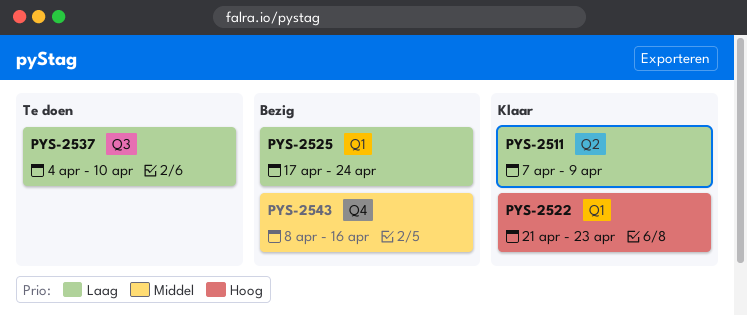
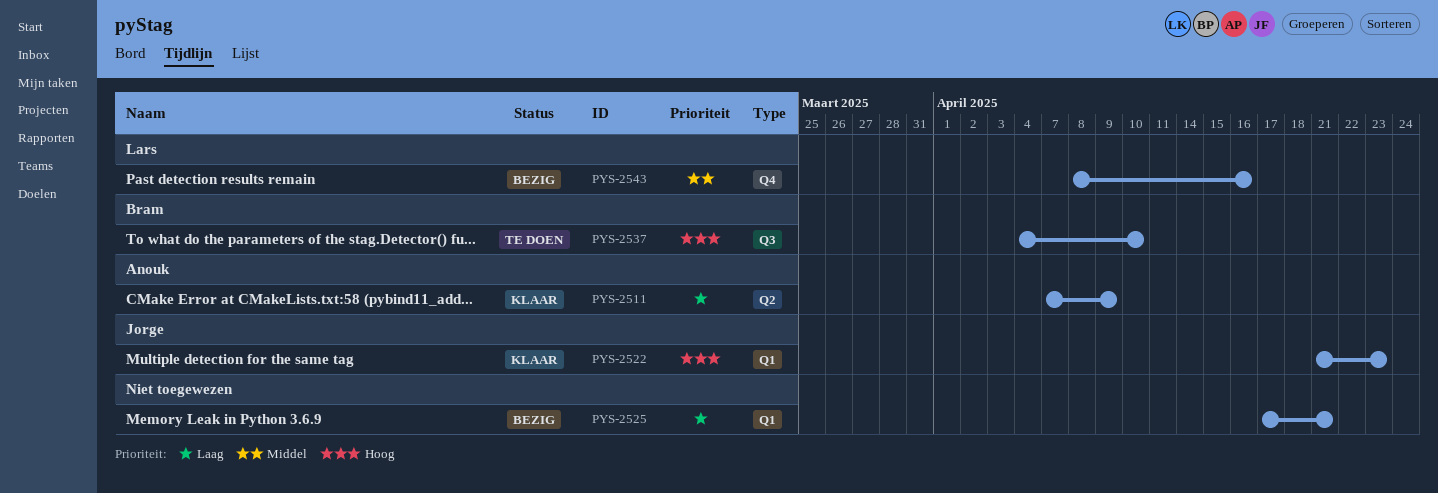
PYS-2525, due: Apr 24 -> Apr 21
PYS-2537, priority: Laag -> Hoog

